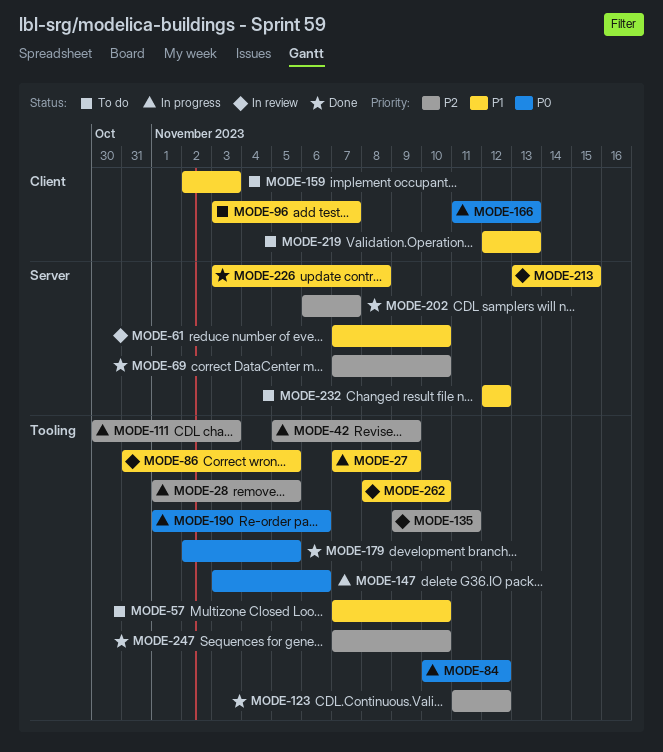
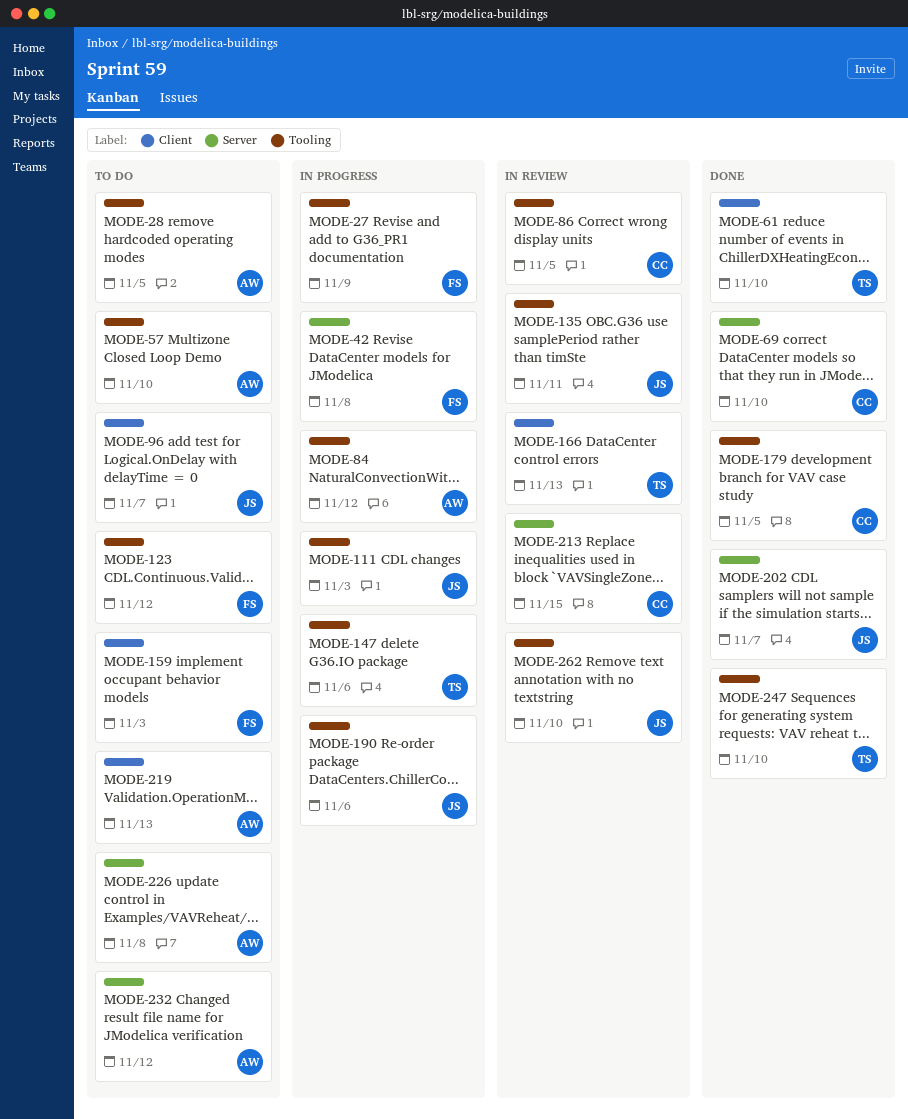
MODE-28, status: In progress -> To do
MODE-42, label: Tooling -> Server
MODE-42, due: Nov 9 -> Nov 8
MODE-61, status: In review -> Done
MODE-61, label: Server -> Client
MODE-123, status: Done -> To do
MODE-166, status: In progress -> In review
MODE-226, status: Done -> To do

